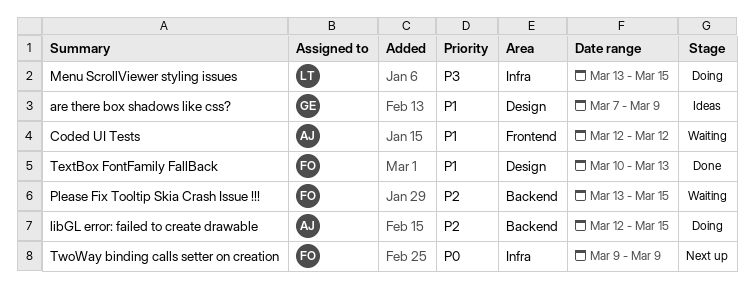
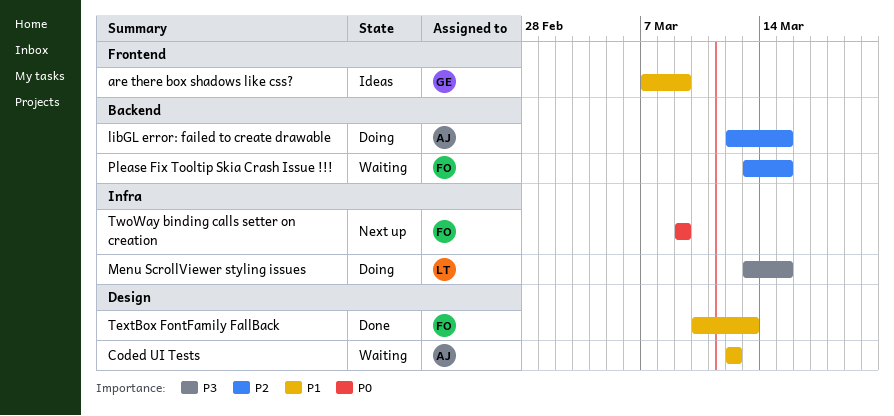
are there box shadows like css?, label: Design -> Frontend
Coded UI Tests, label: Frontend -> Design

